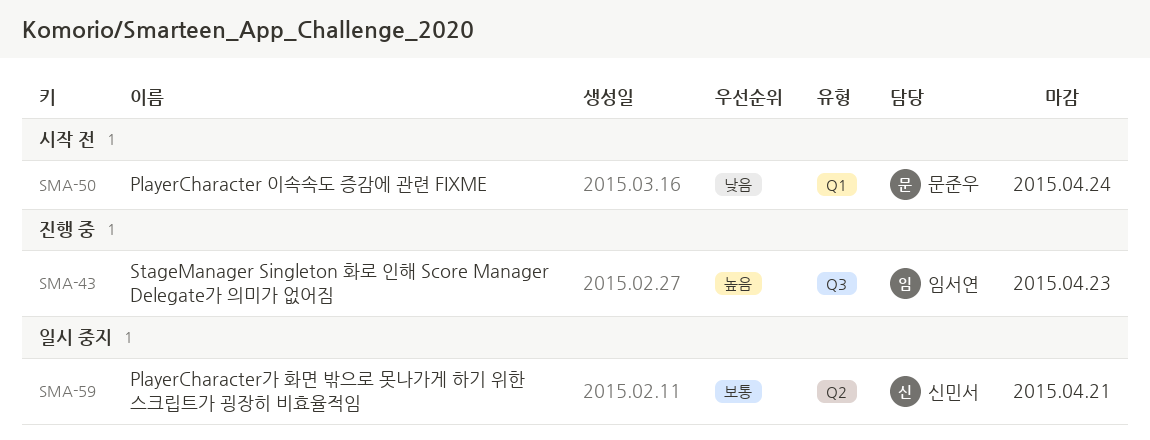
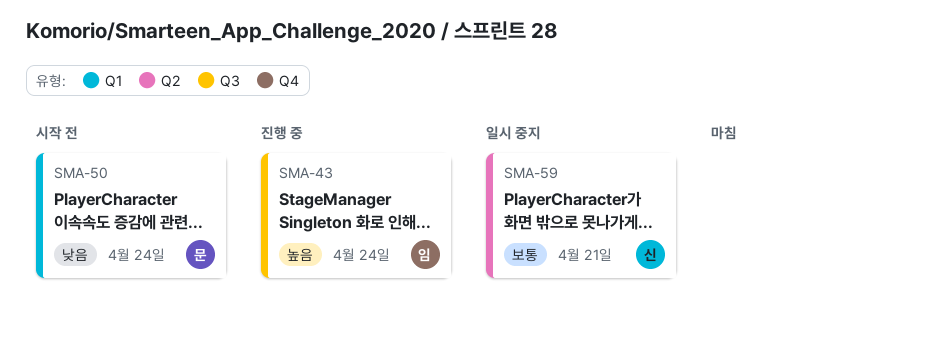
SMA-43, due: Apr 23 -> Apr 24

